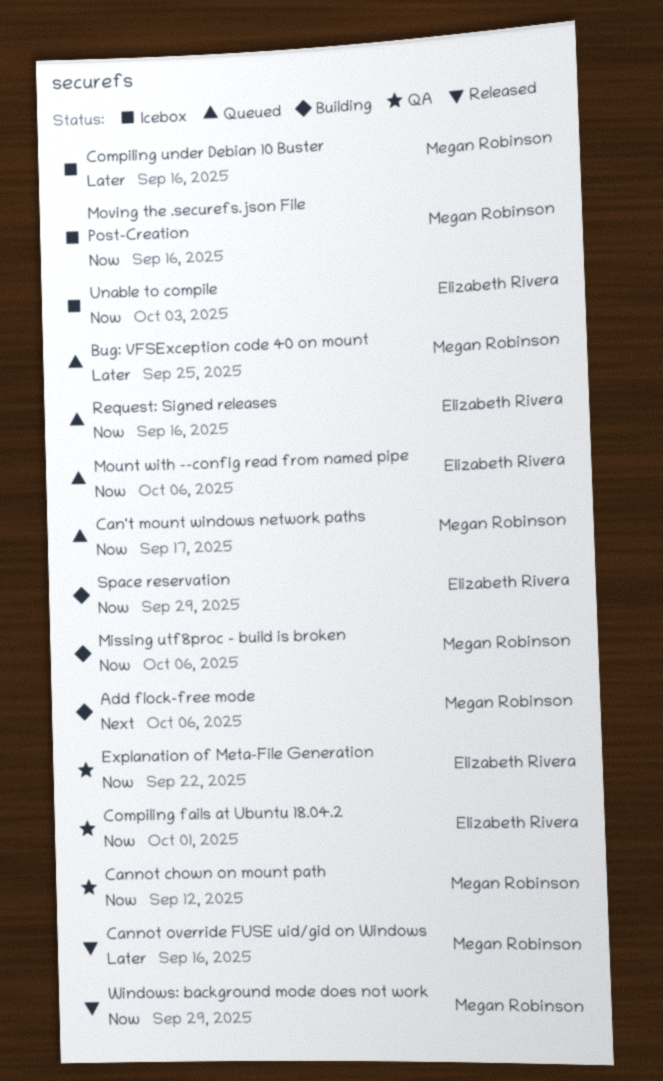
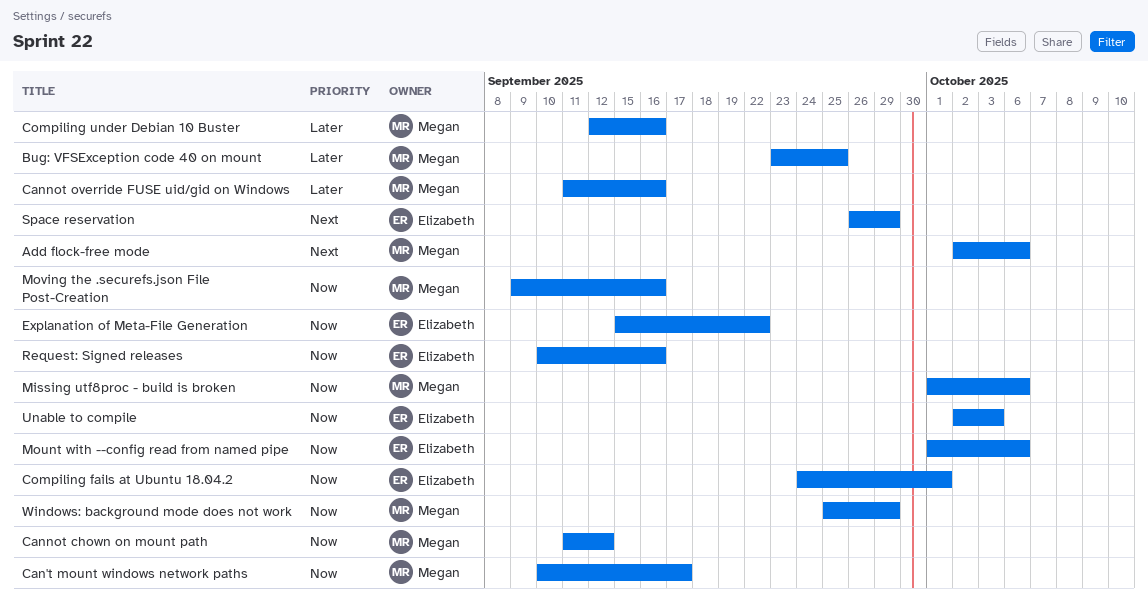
Space reservation, priority: Now -> Next

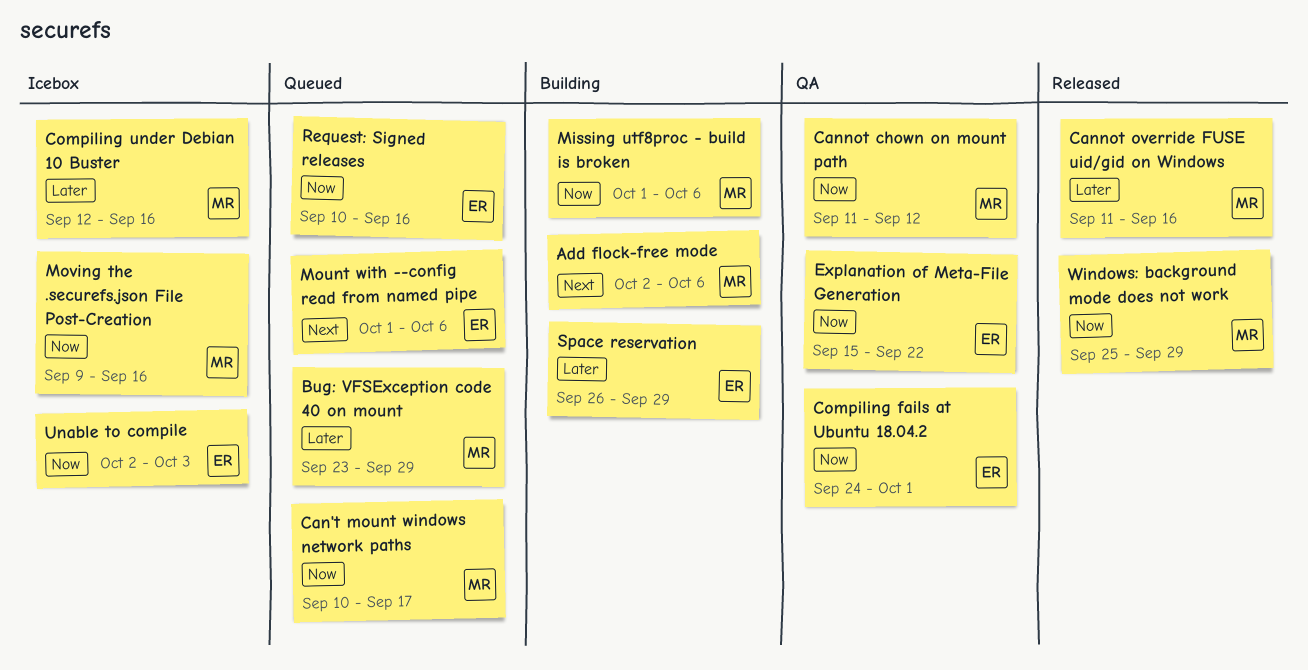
Bug: VFSException code 40 on mount, due: Sep 25 -> Sep 29
Mount with --config read from named pipe, priority: Now -> Next
Space reservation, priority: Next -> Later

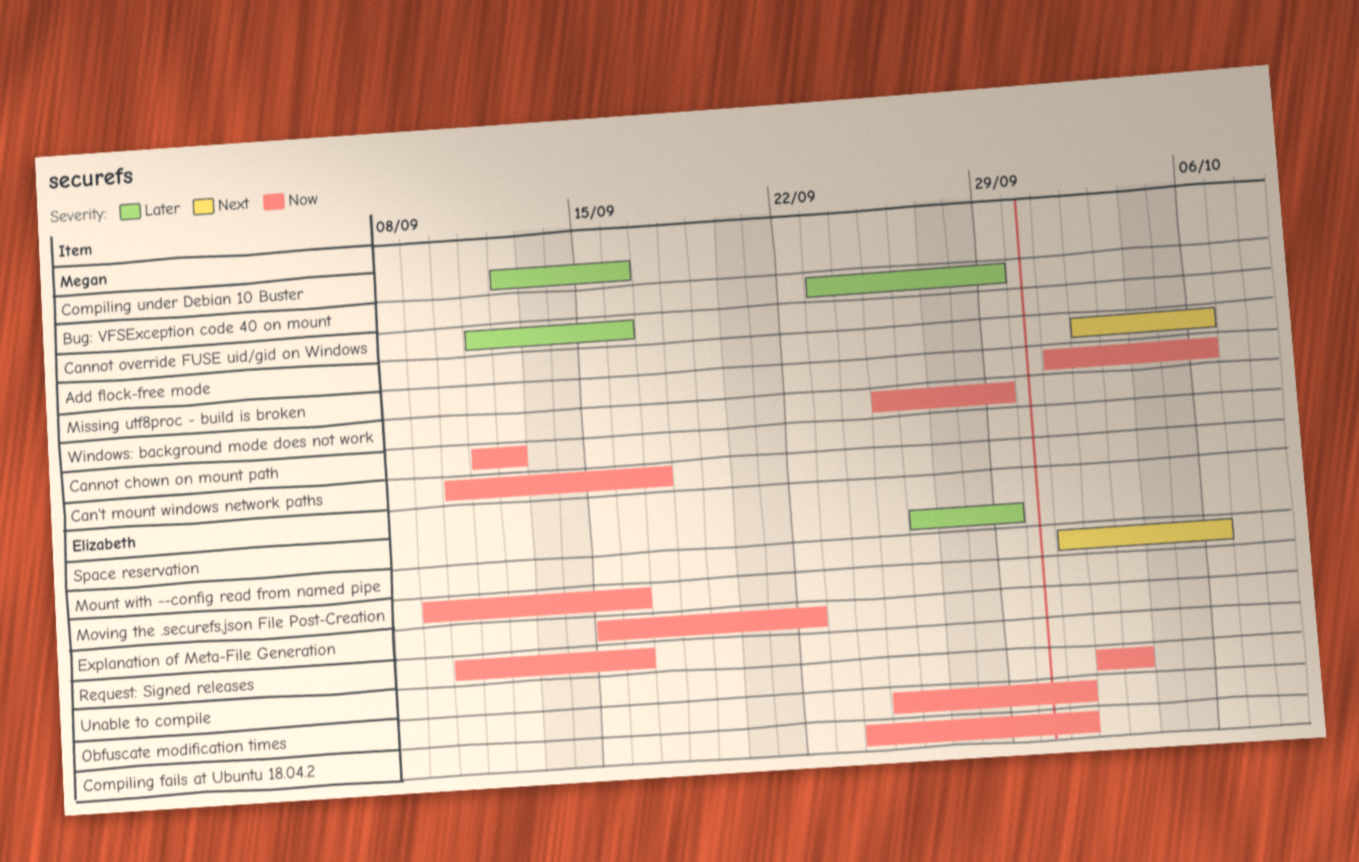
Moving the .securefs.json File Post-Creation, owner: Megan -> Elizabeth
Obfuscate modification times: none -> present

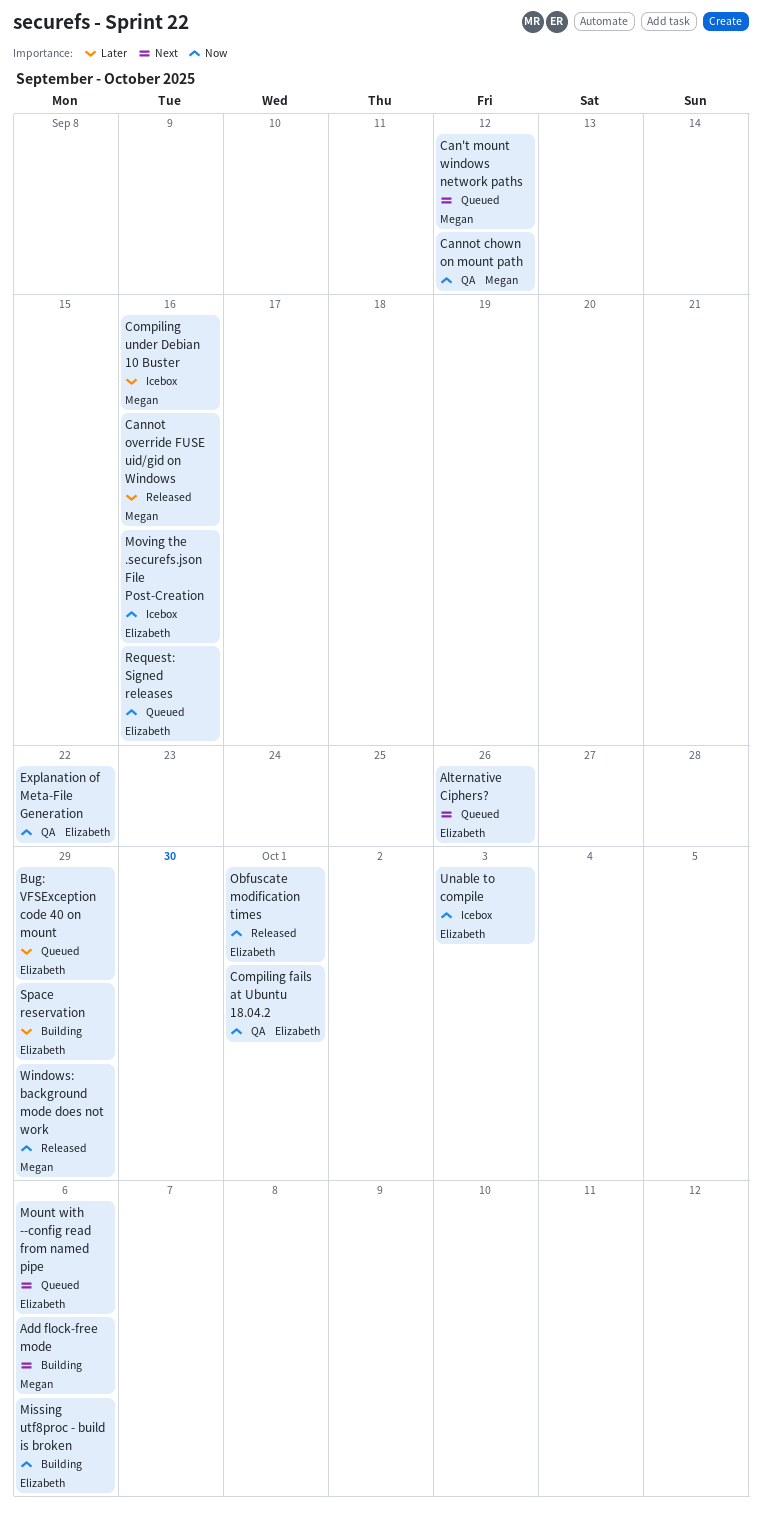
Alternative Ciphers?: none -> present
Bug: VFSException code 40 on mount, owner: Megan -> Elizabeth
Can't mount windows network paths, priority: Now -> Next
Can't mount windows network paths, due: Sep 17 -> Sep 12
Missing utf8proc - build is broken, owner: Megan -> Elizabeth

